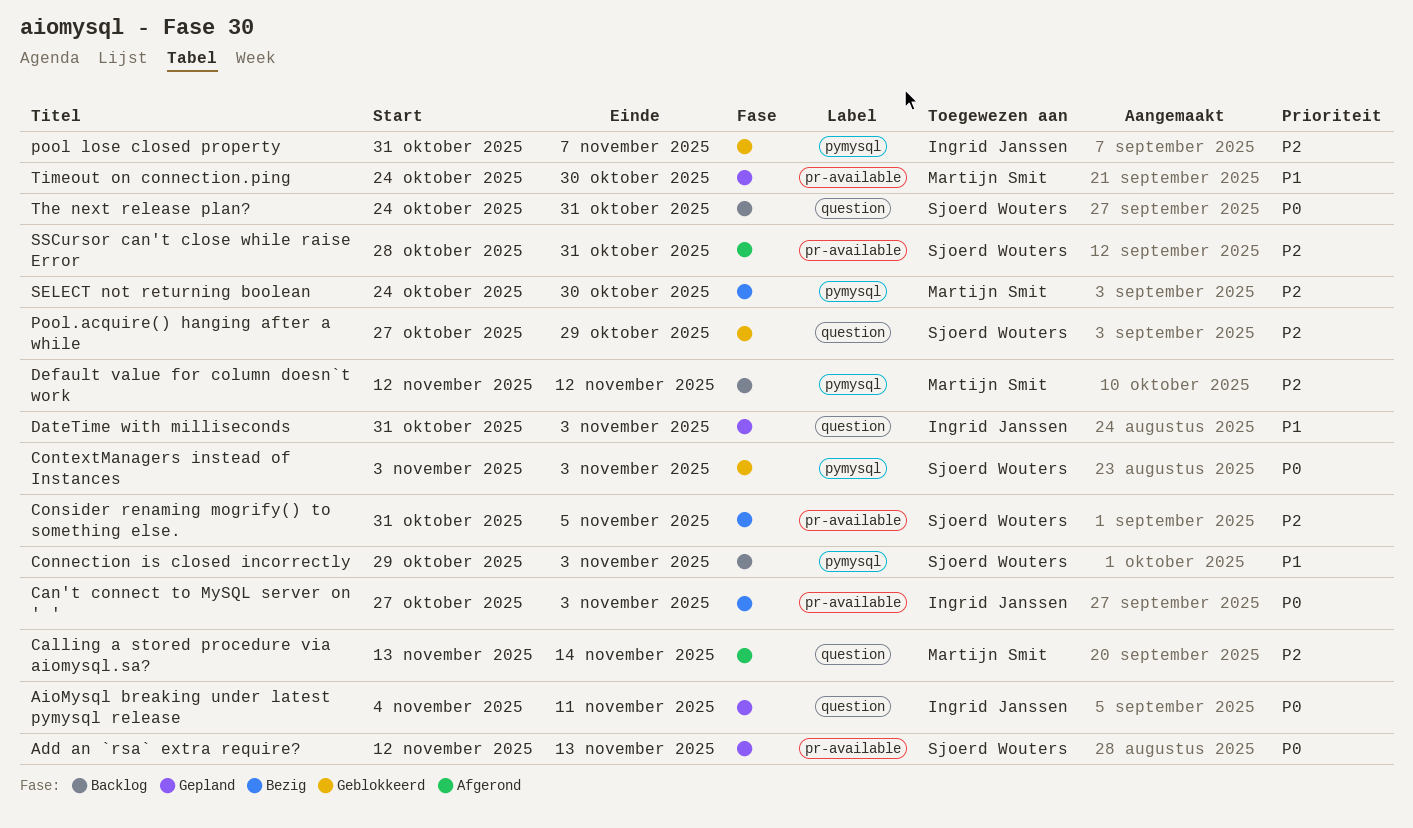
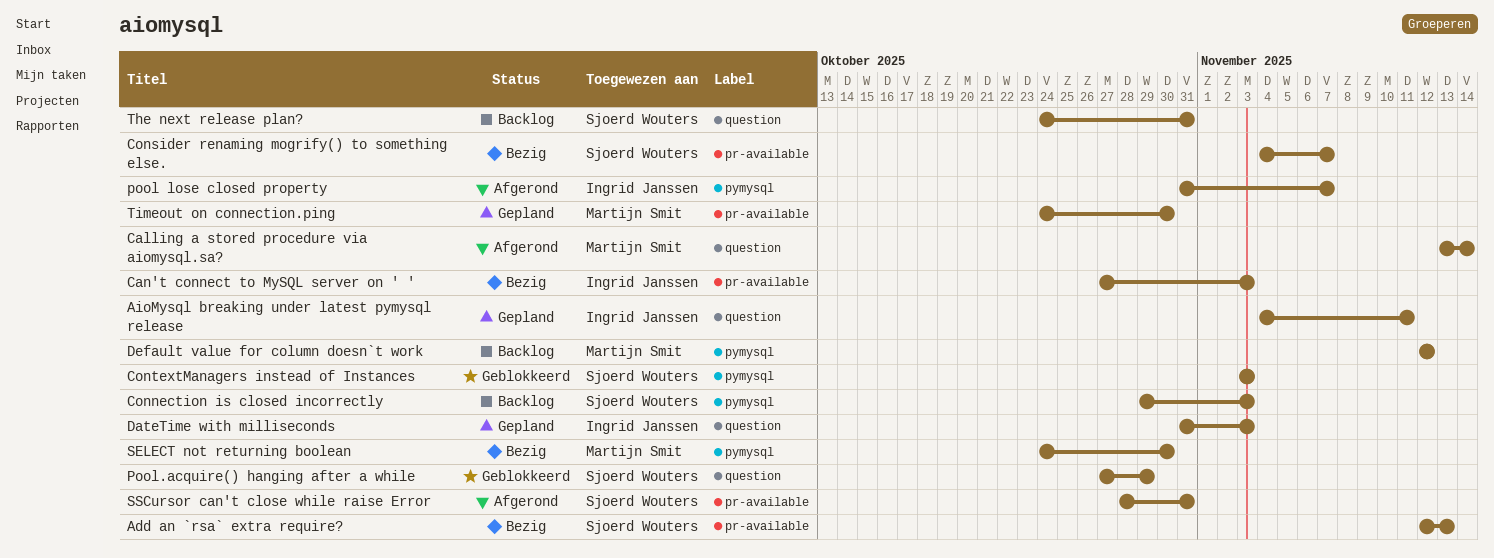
Add an `rsa` extra require?, status: Gepland -> Bezig
Consider renaming mogrify() to something else., start: Oct 31 -> Nov 4
Consider renaming mogrify() to something else., due: Nov 5 -> Nov 7
pool lose closed property, status: Geblokkeerd -> Afgerond

